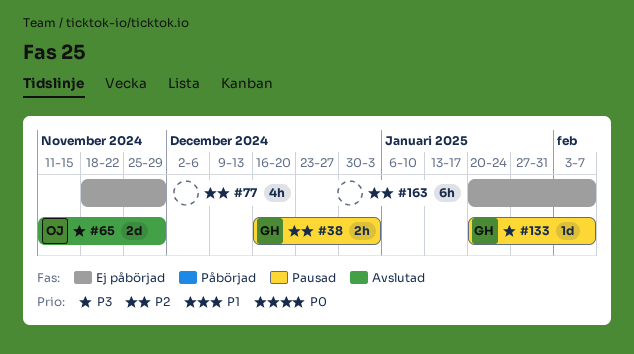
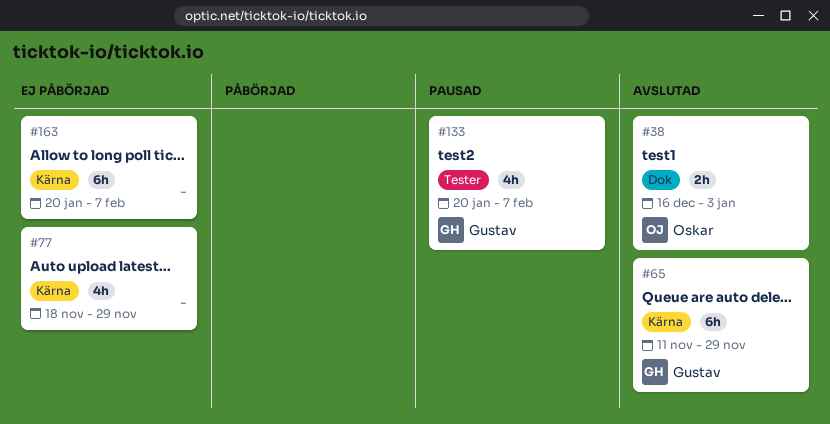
#38, status: Pausad -> Avslutad
#38, owner: Gustav -> Oskar
#65, owner: Oskar -> Gustav
#65, estimate: 2d -> 6h
#133, estimate: 1d -> 4h

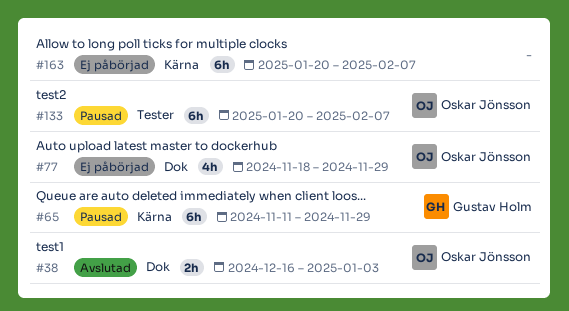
#65, status: Avslutad -> Pausad
#77, owner: none -> Oskar Jönsson
#77, label: Kärna -> Dok
#133, owner: Gustav Holm -> Oskar Jönsson
#133, estimate: 4h -> 6h

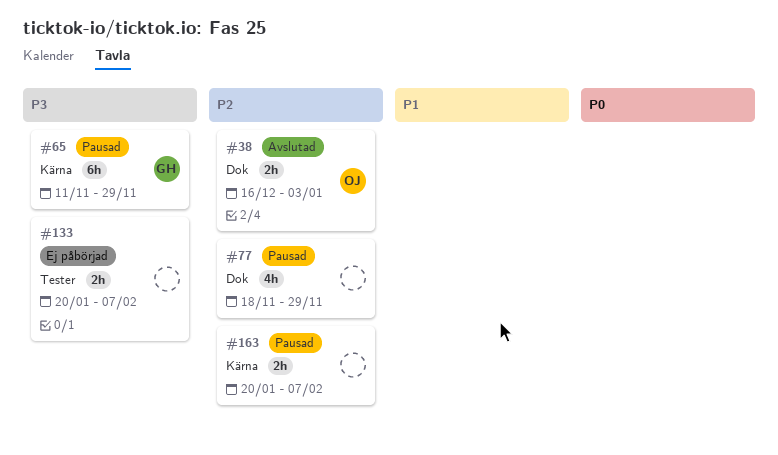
#77, status: Ej påbörjad -> Pausad
#77, owner: Oskar Jönsson -> none
#133, status: Pausad -> Ej påbörjad
#133, owner: Oskar Jönsson -> none
#133, estimate: 6h -> 2h
#163, status: Ej påbörjad -> Pausad
#163, estimate: 6h -> 2h

